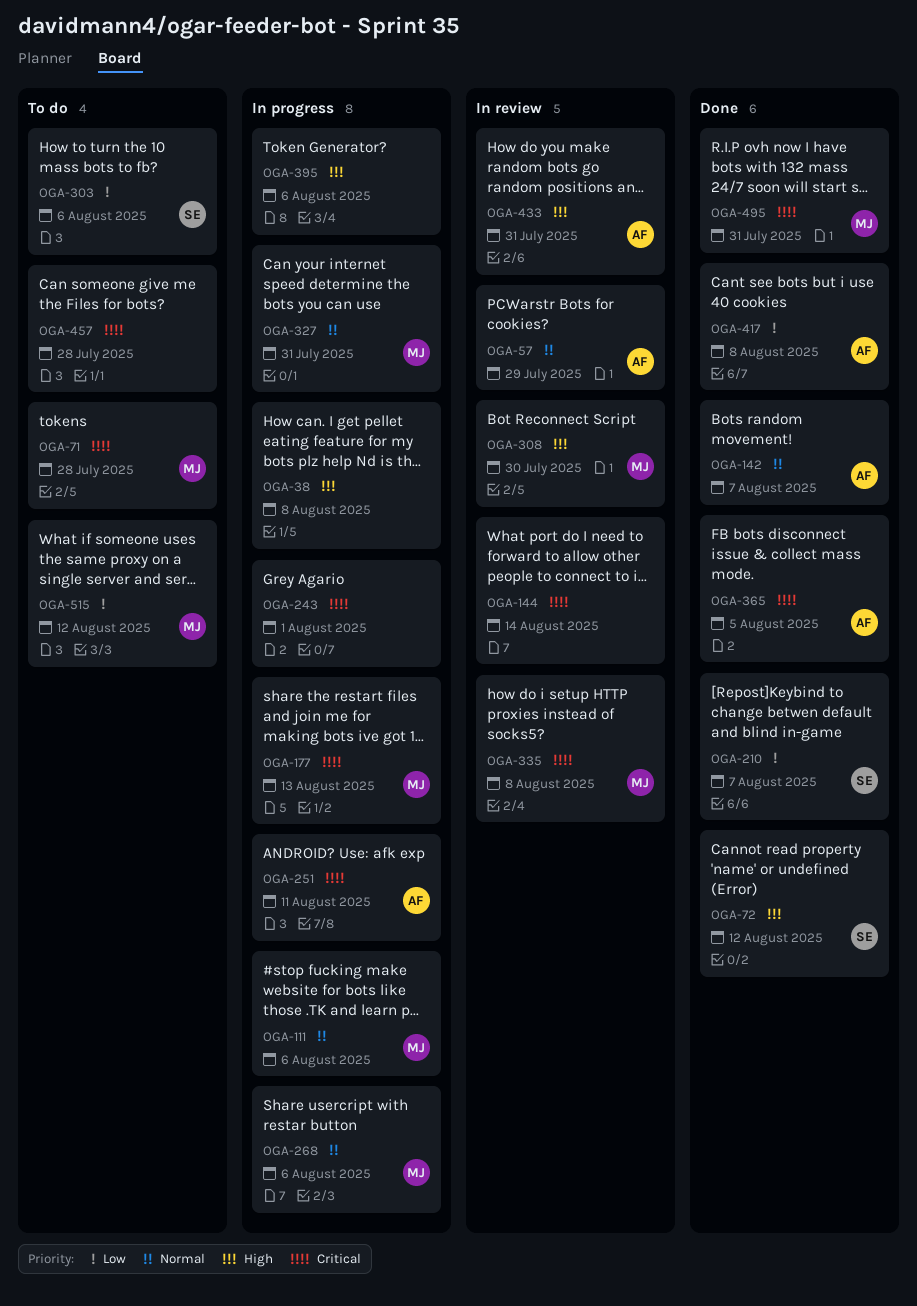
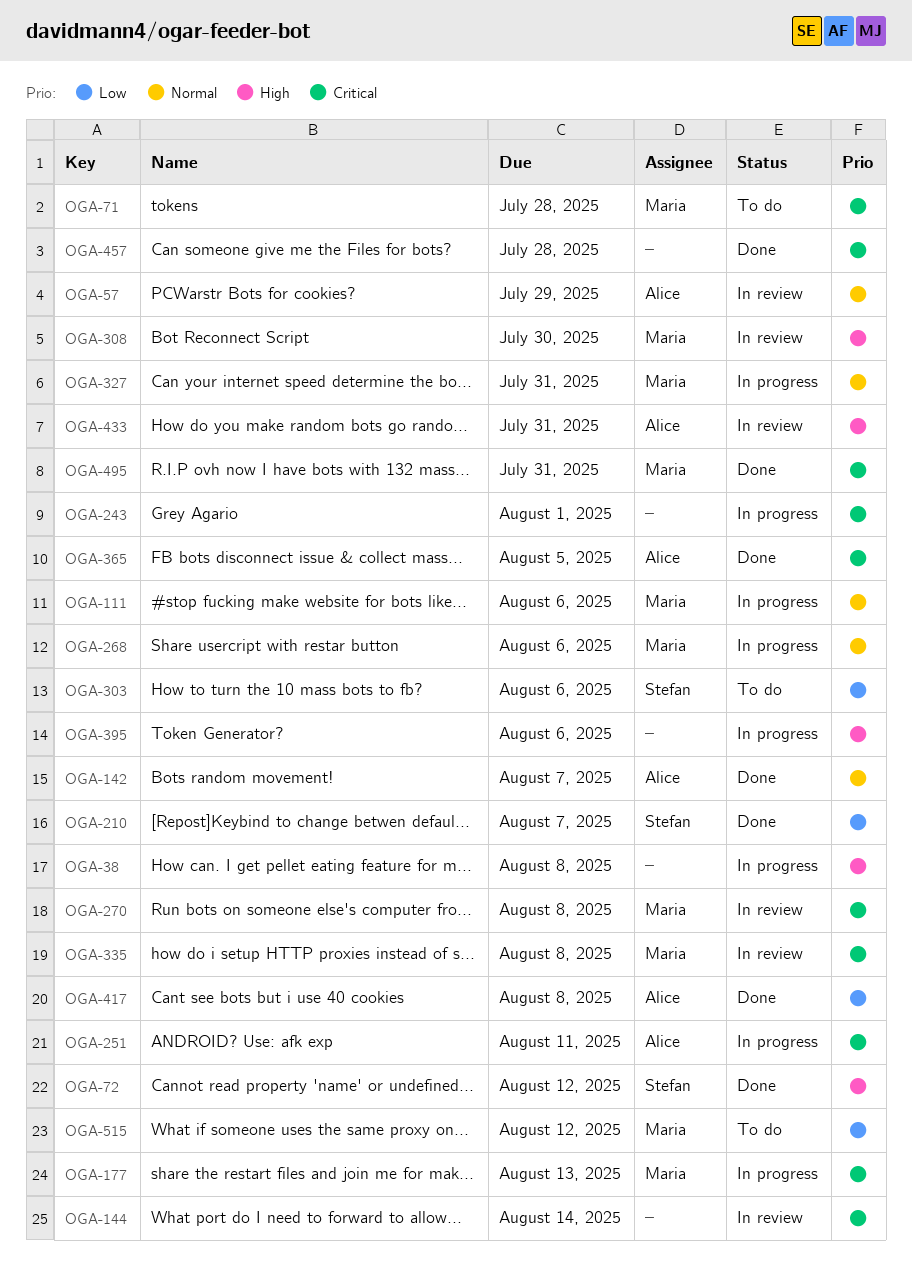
OGA-270: none -> present
OGA-457, status: To do -> Done

